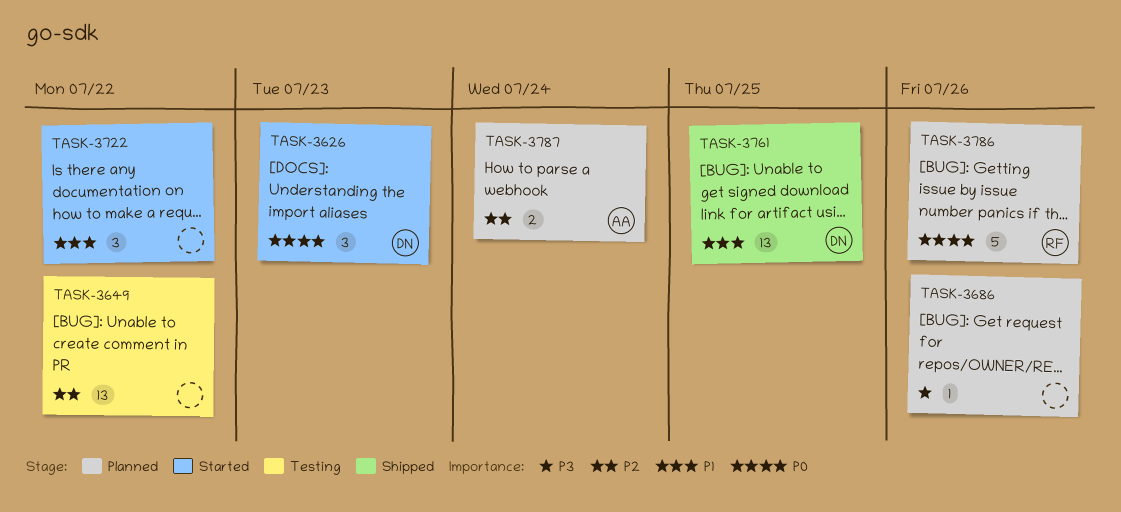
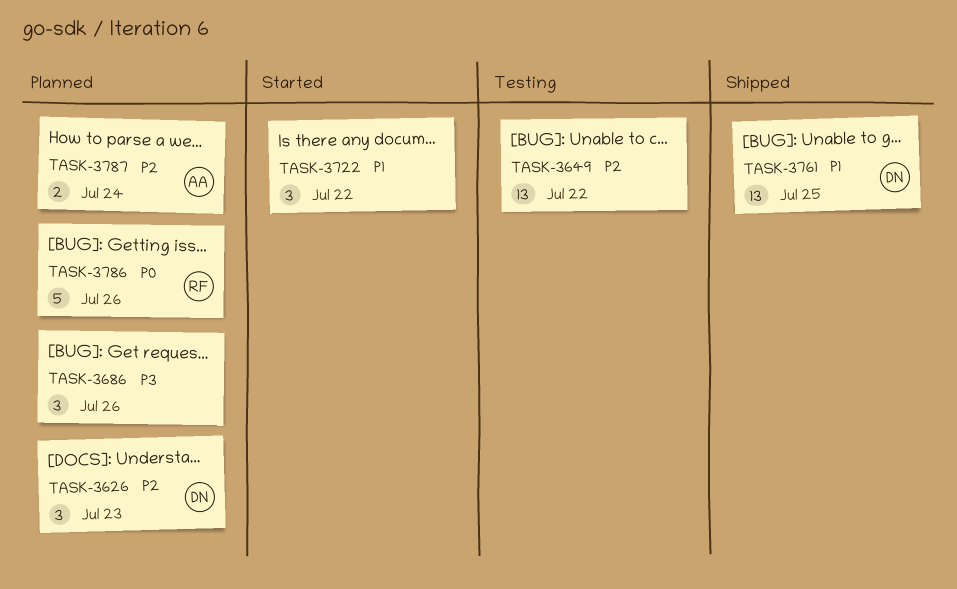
TASK-3626, status: Started -> Planned
TASK-3626, priority: P0 -> P2
TASK-3686, estimate: 1 -> 3

